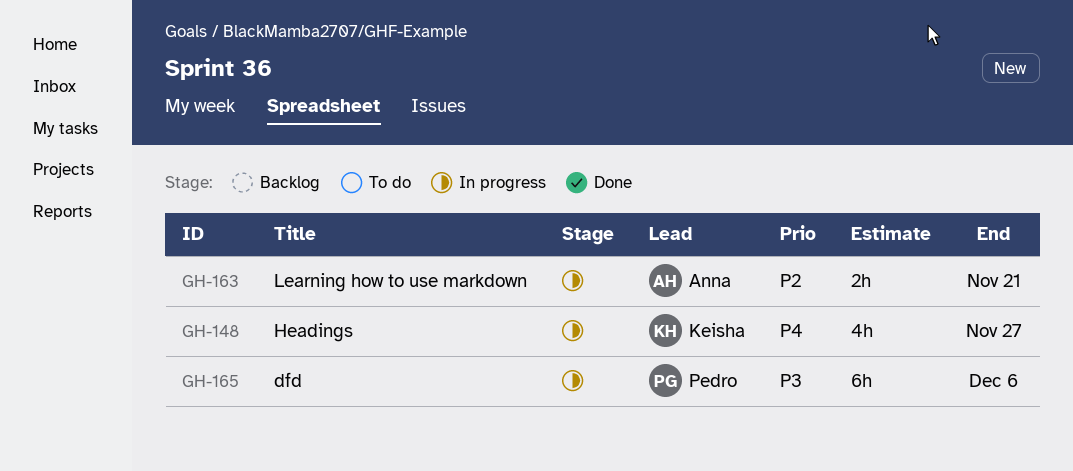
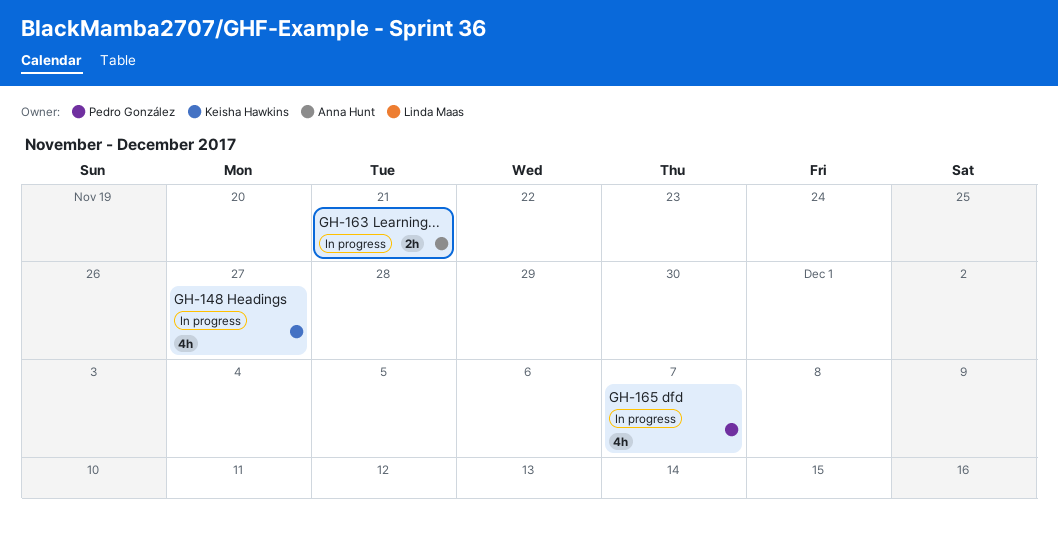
GH-165, estimate: 6h -> 4h
GH-165, due: Dec 6 -> Dec 7

